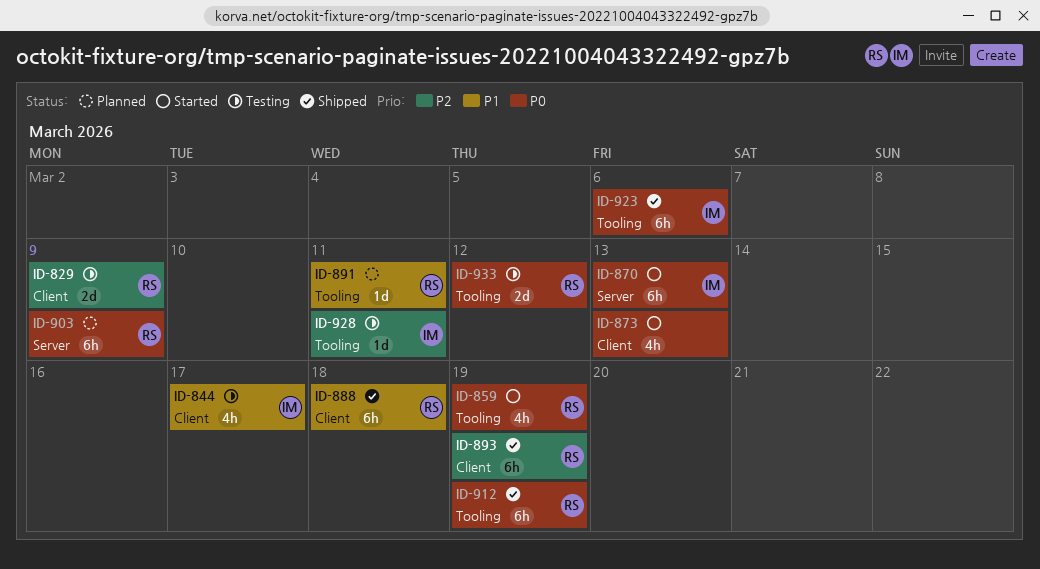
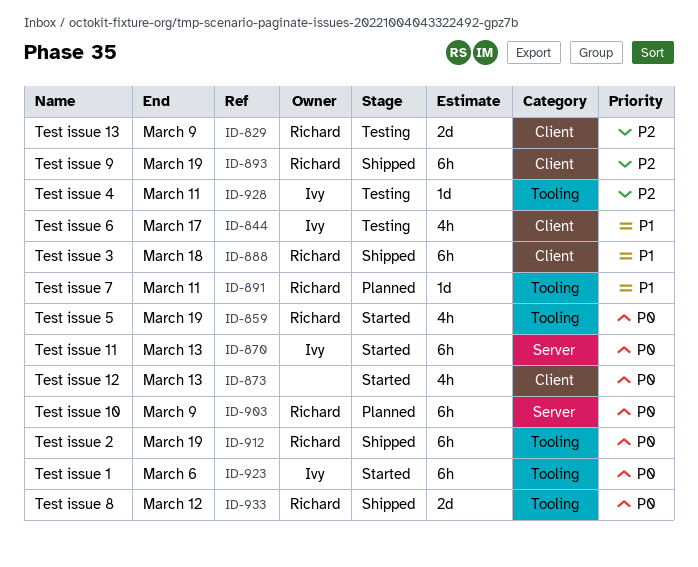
ID-923, status: Shipped -> Started
ID-933, status: Testing -> Shipped

